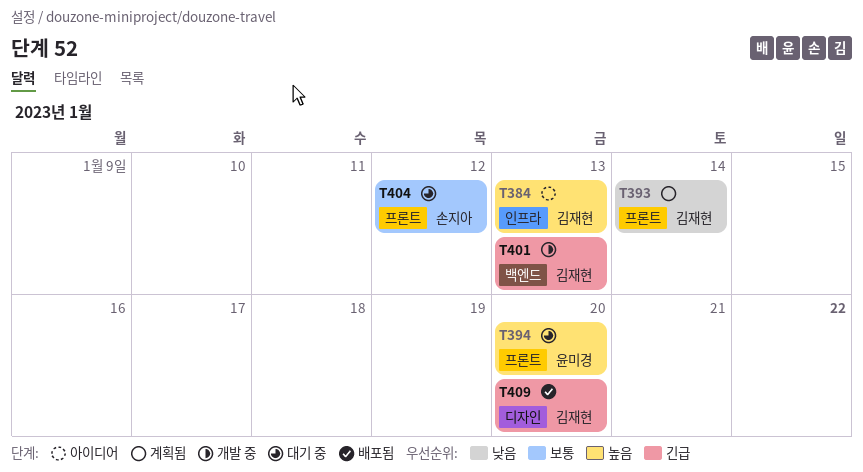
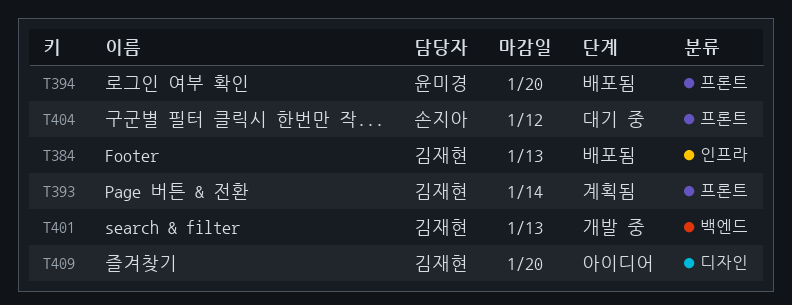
T384, status: 아이디어 -> 배포됨
T394, status: 대기 중 -> 배포됨
T409, status: 배포됨 -> 아이디어

